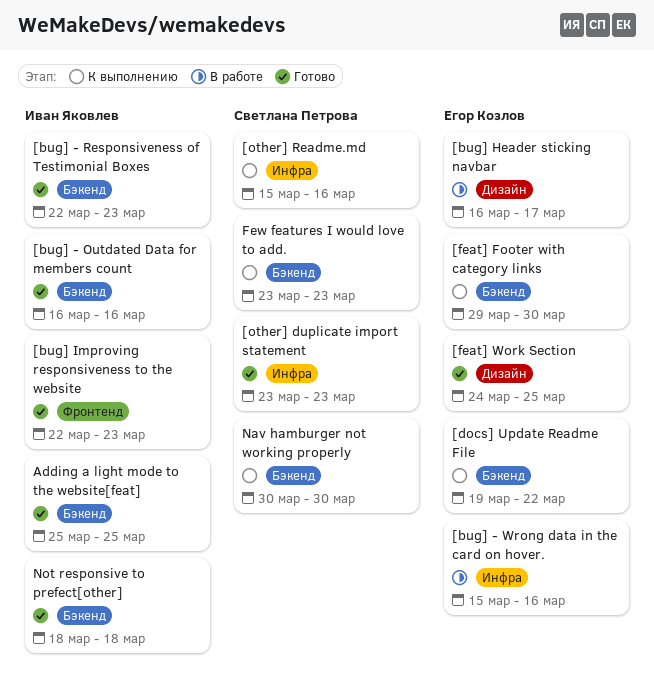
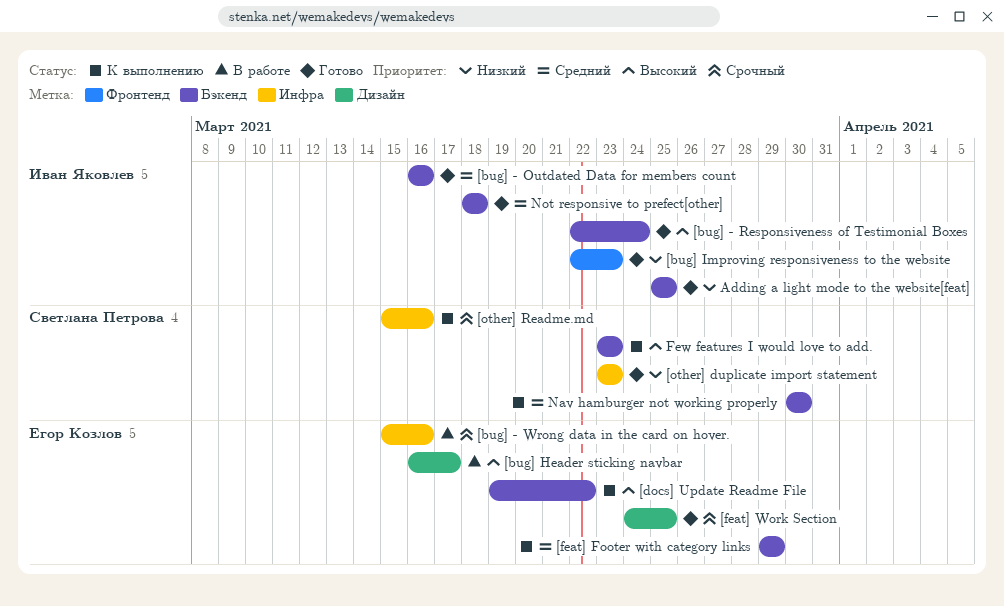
[bug] - Responsiveness of Testimonial Boxes, due: Mar 23 -> Mar 24
[feat] Footer with category links, due: Mar 30 -> Mar 29

